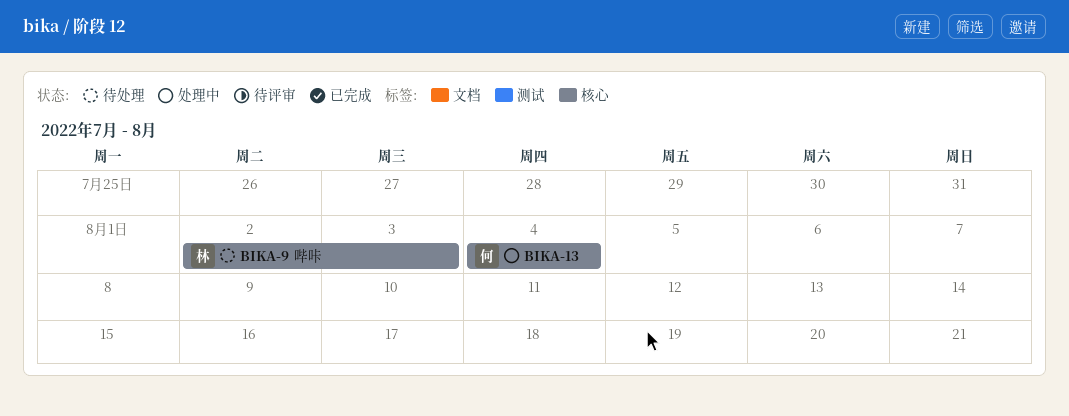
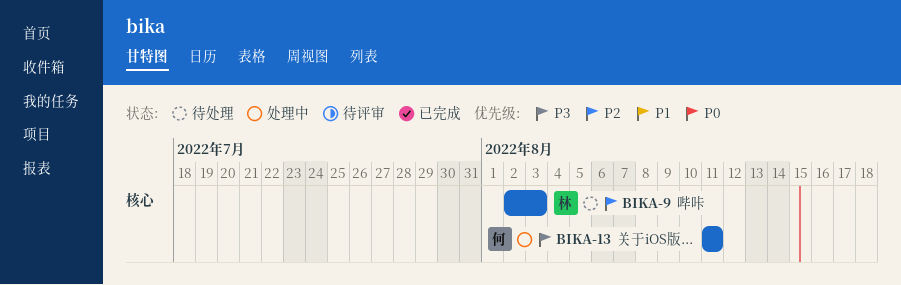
BIKA-13, start: Aug 4 -> Aug 11
BIKA-13, due: Aug 4 -> Aug 11

